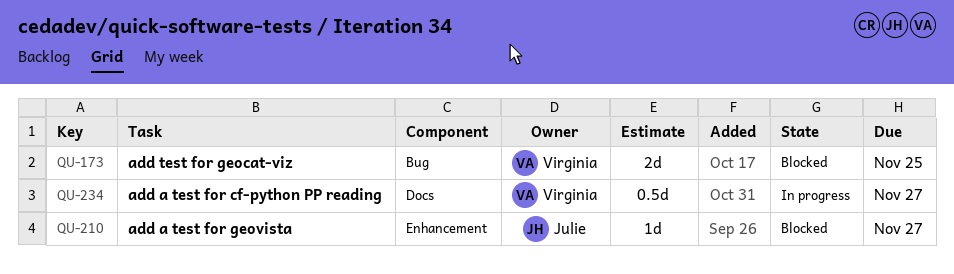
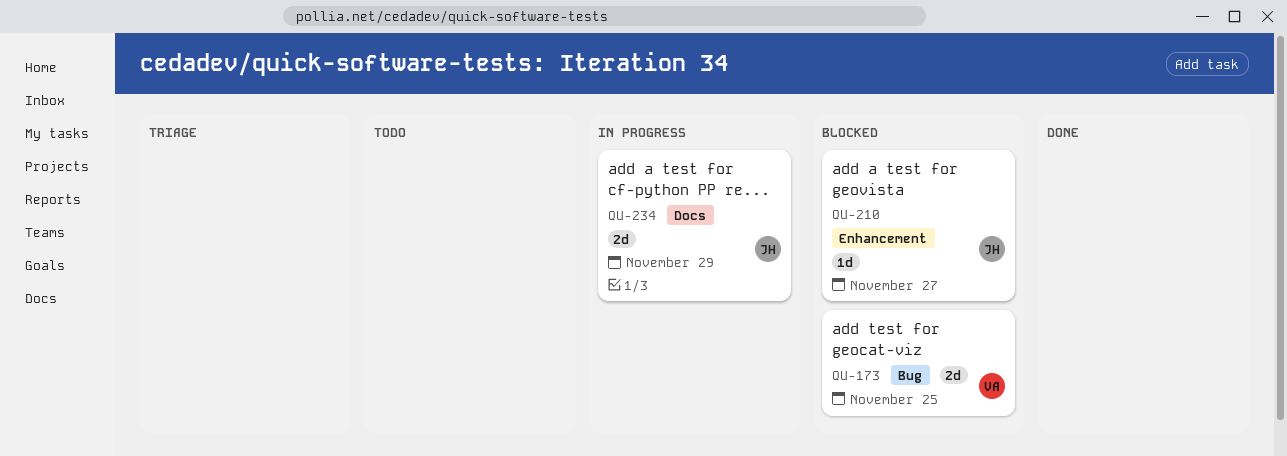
QU-234, owner: Virginia -> Julie
QU-234, estimate: 0.5d -> 2d
QU-234, due: Nov 27 -> Nov 29

